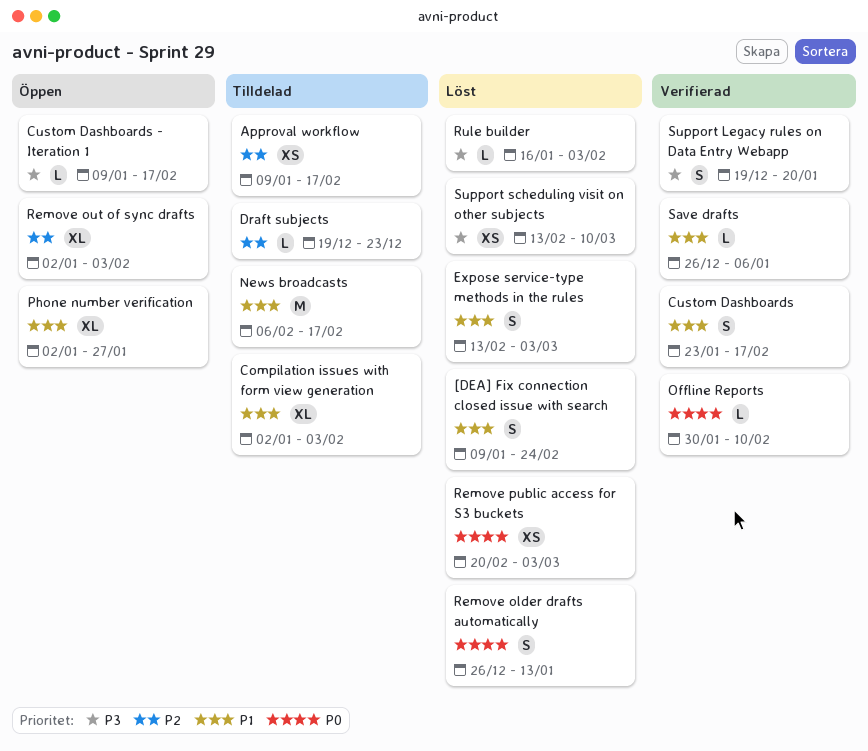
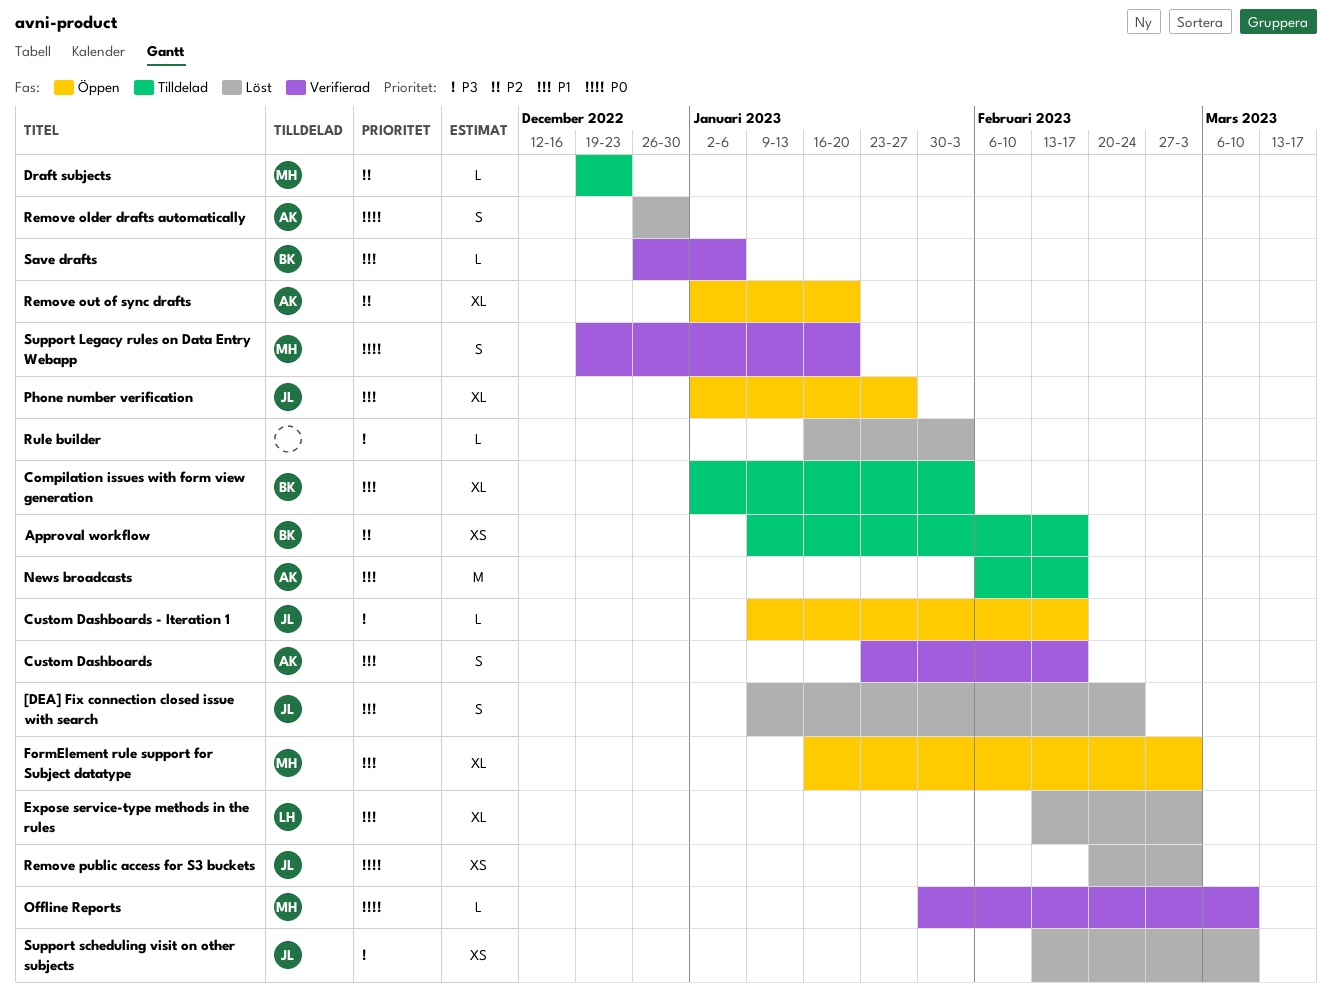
Expose service-type methods in the rules, estimate: S -> XL
FormElement rule support for Subject datatype: none -> present
Offline Reports, due: Feb 10 -> Mar 10
Remove older drafts automatically, due: Jan 13 -> Dec 30
Remove out of sync drafts, due: Feb 3 -> Jan 20
Support Legacy rules on Data Entry Webapp, priority: P3 -> P0

